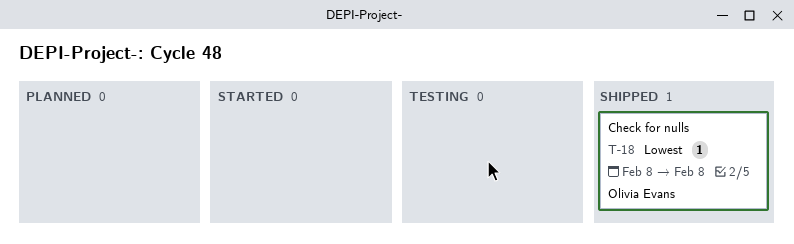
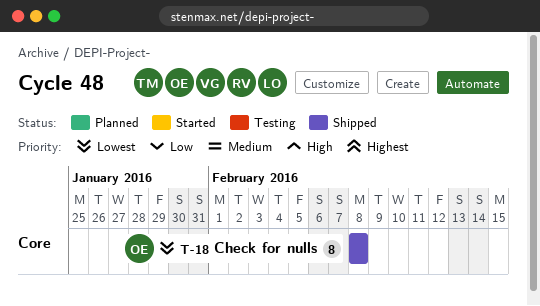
T-18, estimate: 1 -> 8

